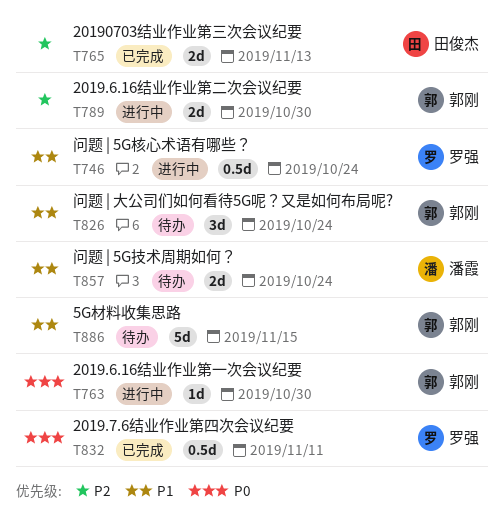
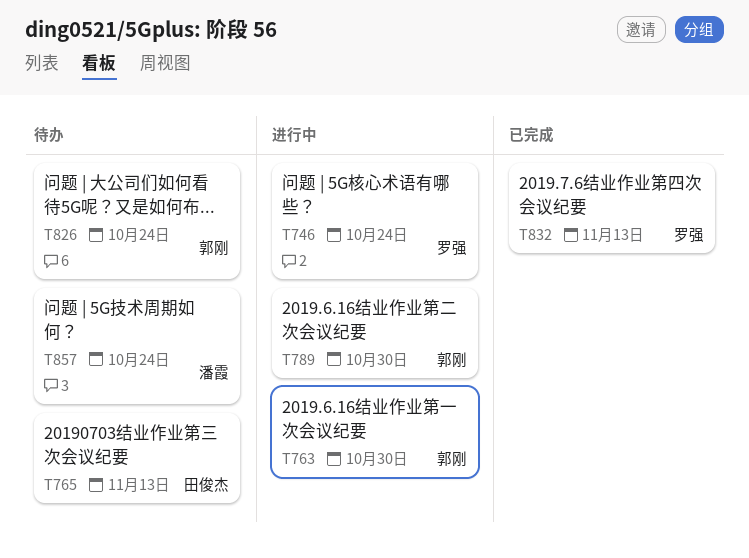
T765, status: 已完成 -> 待办
T832, due: Nov 11 -> Nov 13
T886: present -> none

